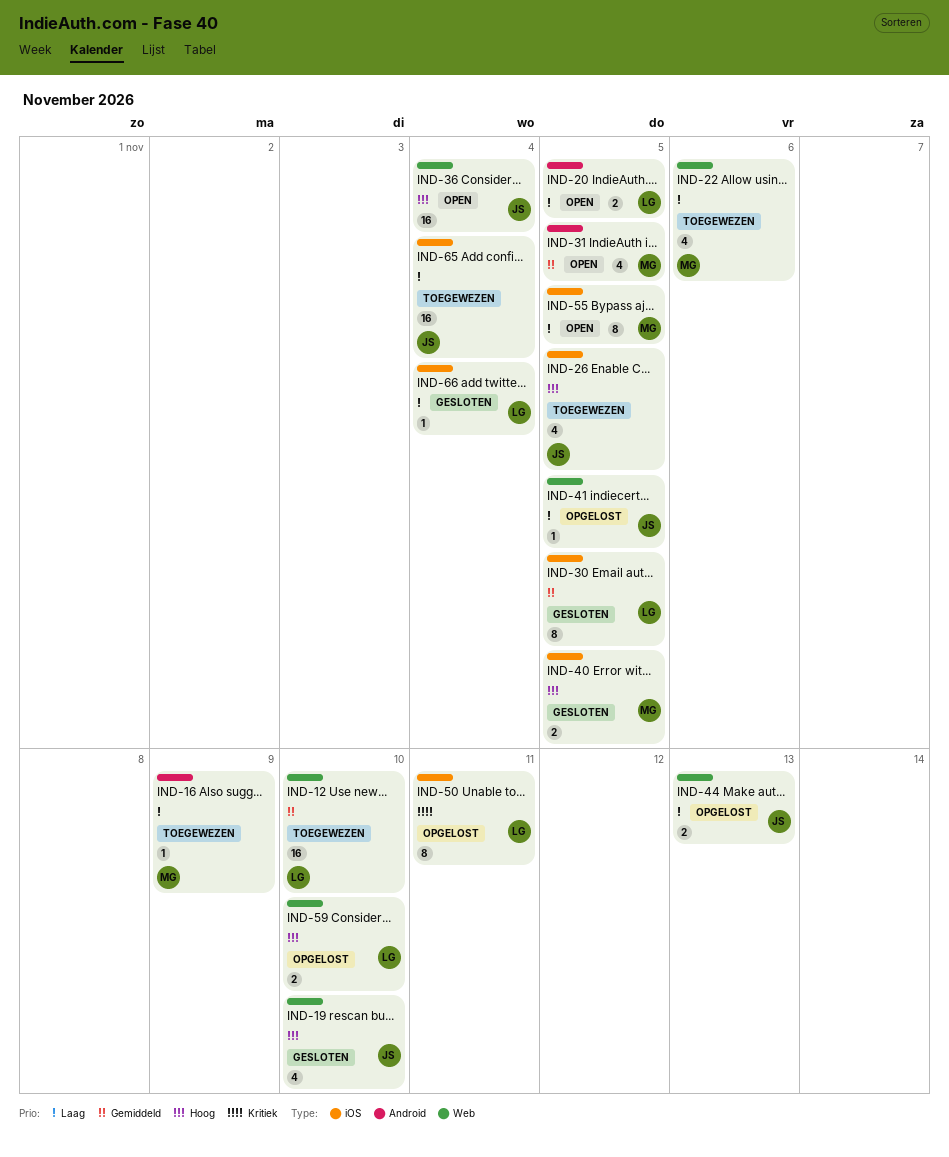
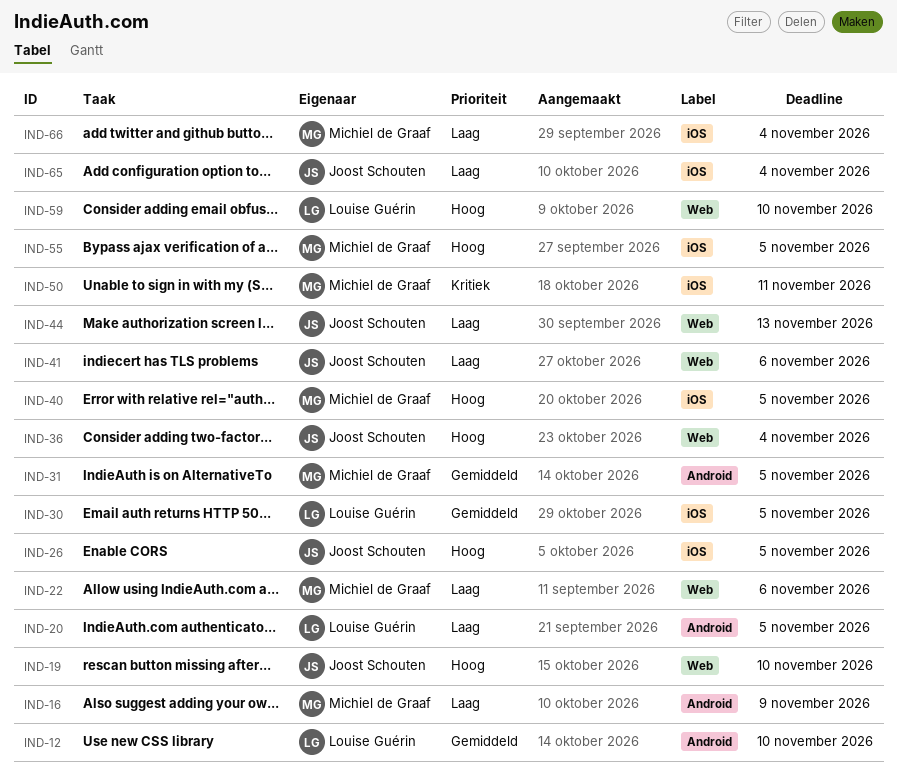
IND-12, label: Web -> Android
IND-41, due: Nov 5 -> Nov 6
IND-50, owner: Louise Guérin -> Michiel de Graaf
IND-55, priority: Laag -> Hoog
IND-66, owner: Louise Guérin -> Michiel de Graaf

